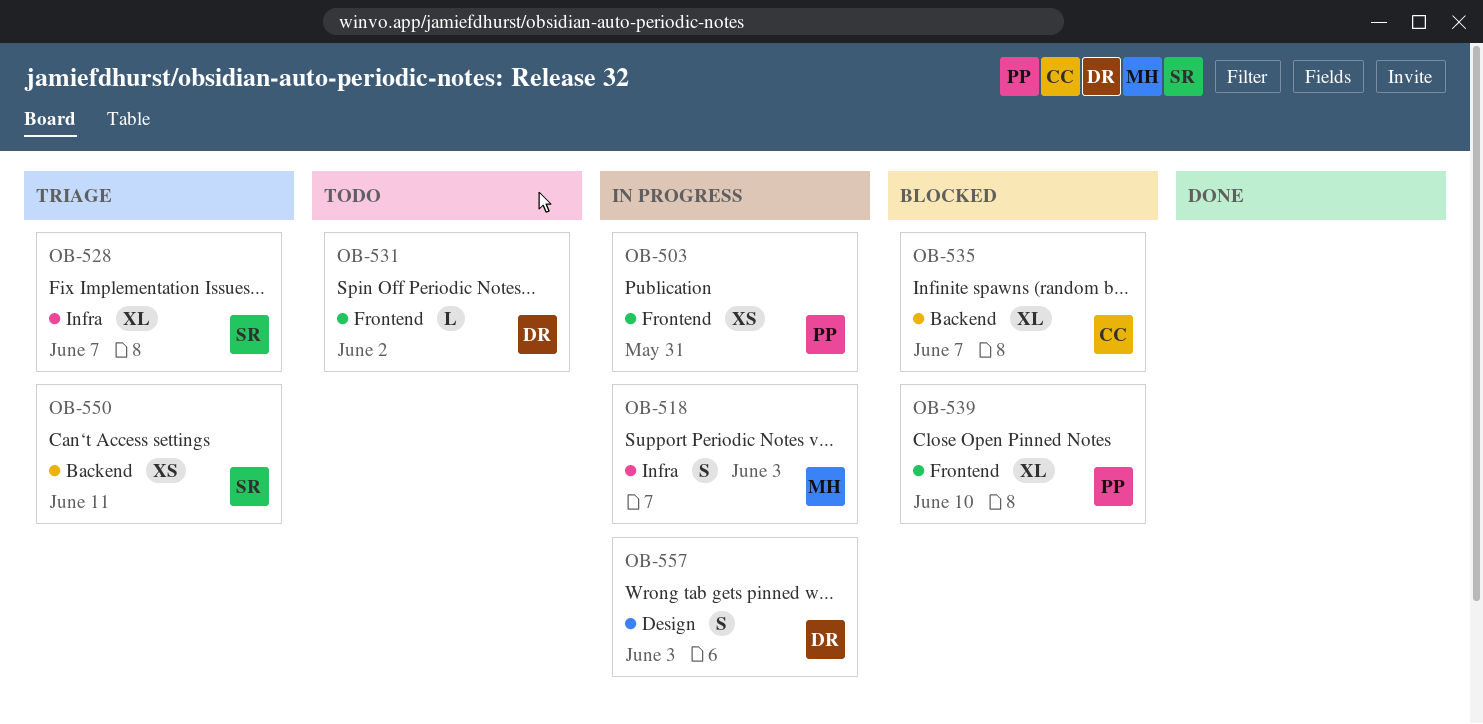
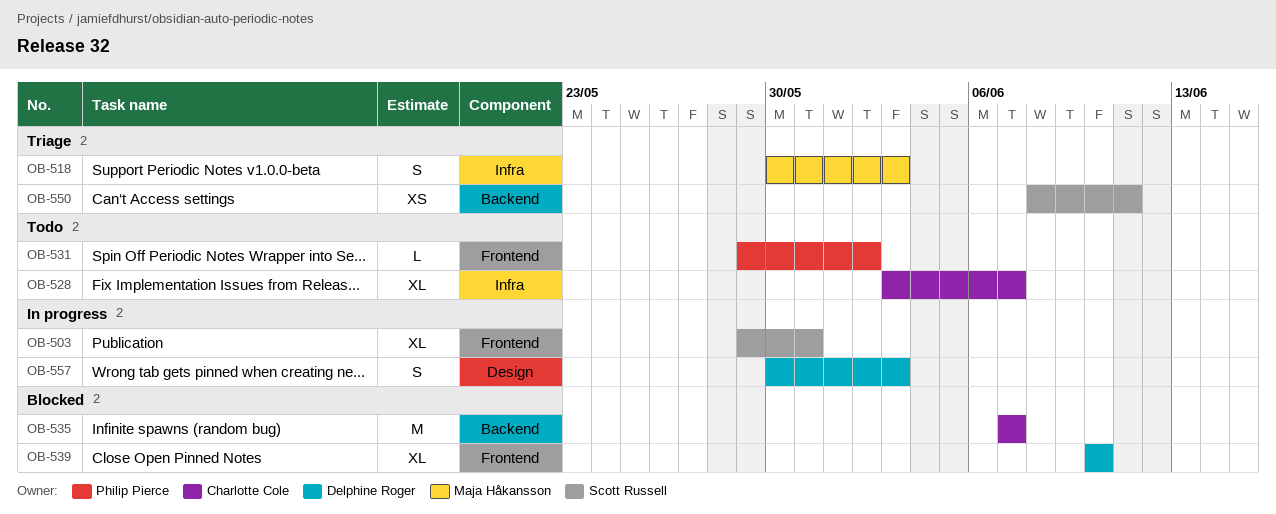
OB-503, owner: Philip Pierce -> Scott Russell
OB-503, estimate: XS -> XL
OB-518, status: In progress -> Triage
OB-528, status: Triage -> Todo
OB-528, owner: Scott Russell -> Charlotte Cole
OB-531, owner: Delphine Roger -> Philip Pierce
OB-535, estimate: XL -> M
OB-539, owner: Philip Pierce -> Delphine Roger

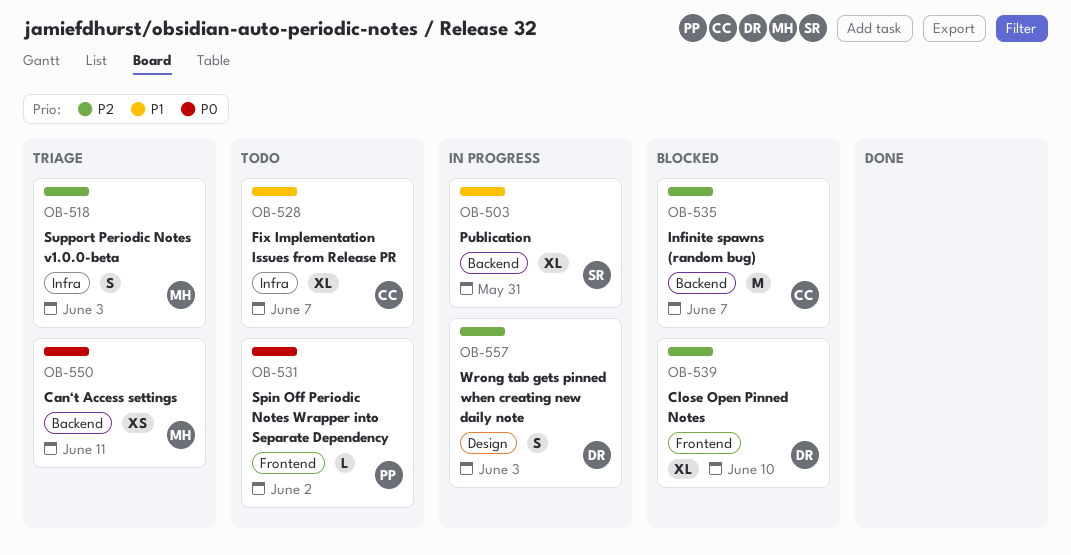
OB-503, label: Frontend -> Backend
OB-550, owner: Scott Russell -> Maja Håkansson

